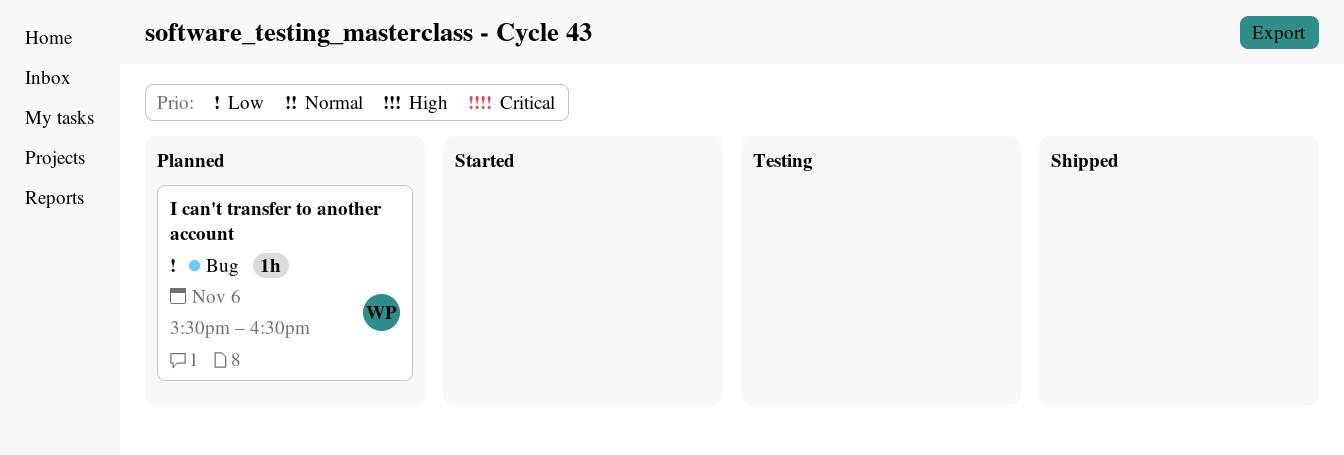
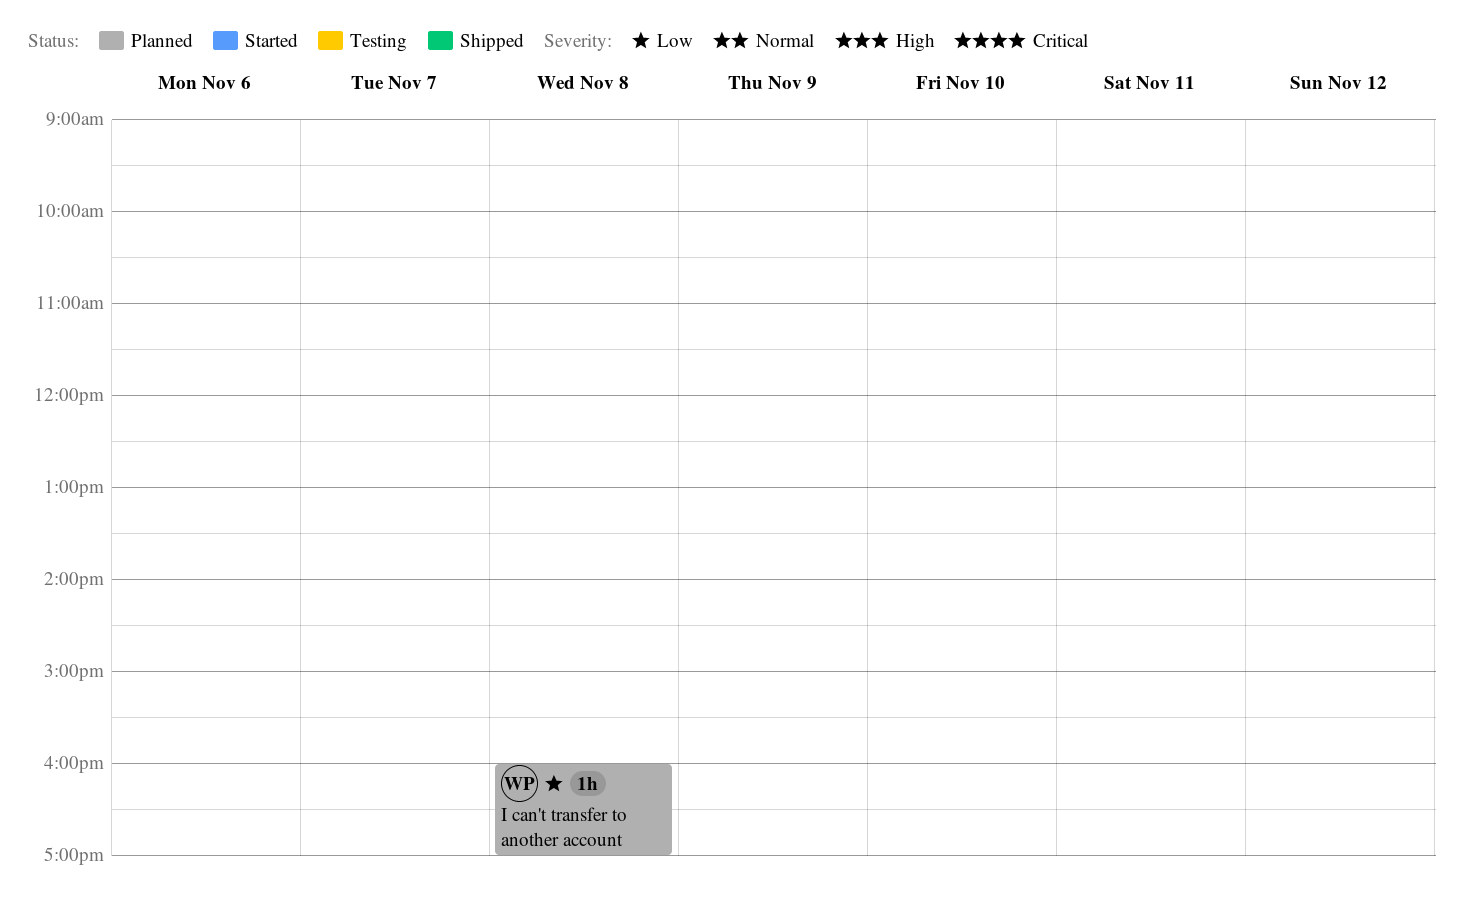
I can't transfer to another account, day: Nov 6 -> Nov 8
I can't transfer to another account, begins: 15:30 -> 16:00
I can't transfer to another account, ends: 16:30 -> 17:00

